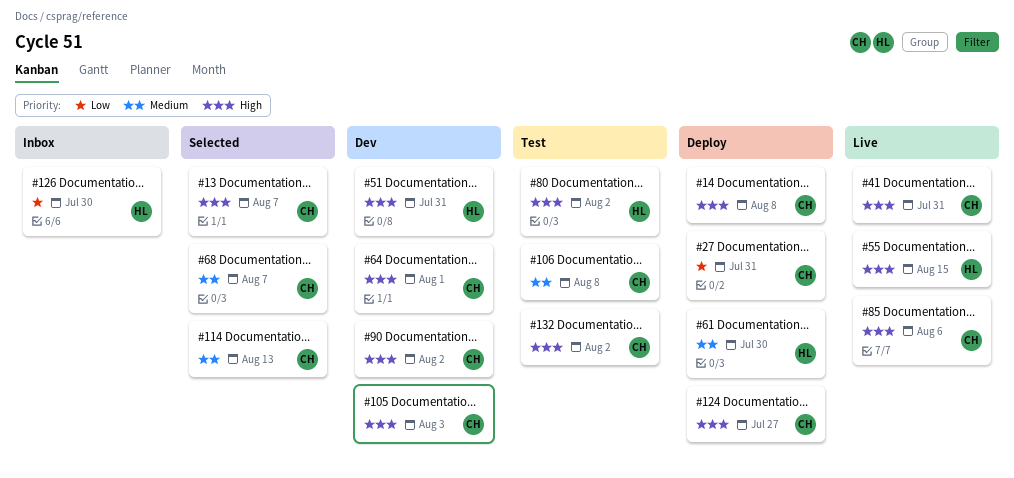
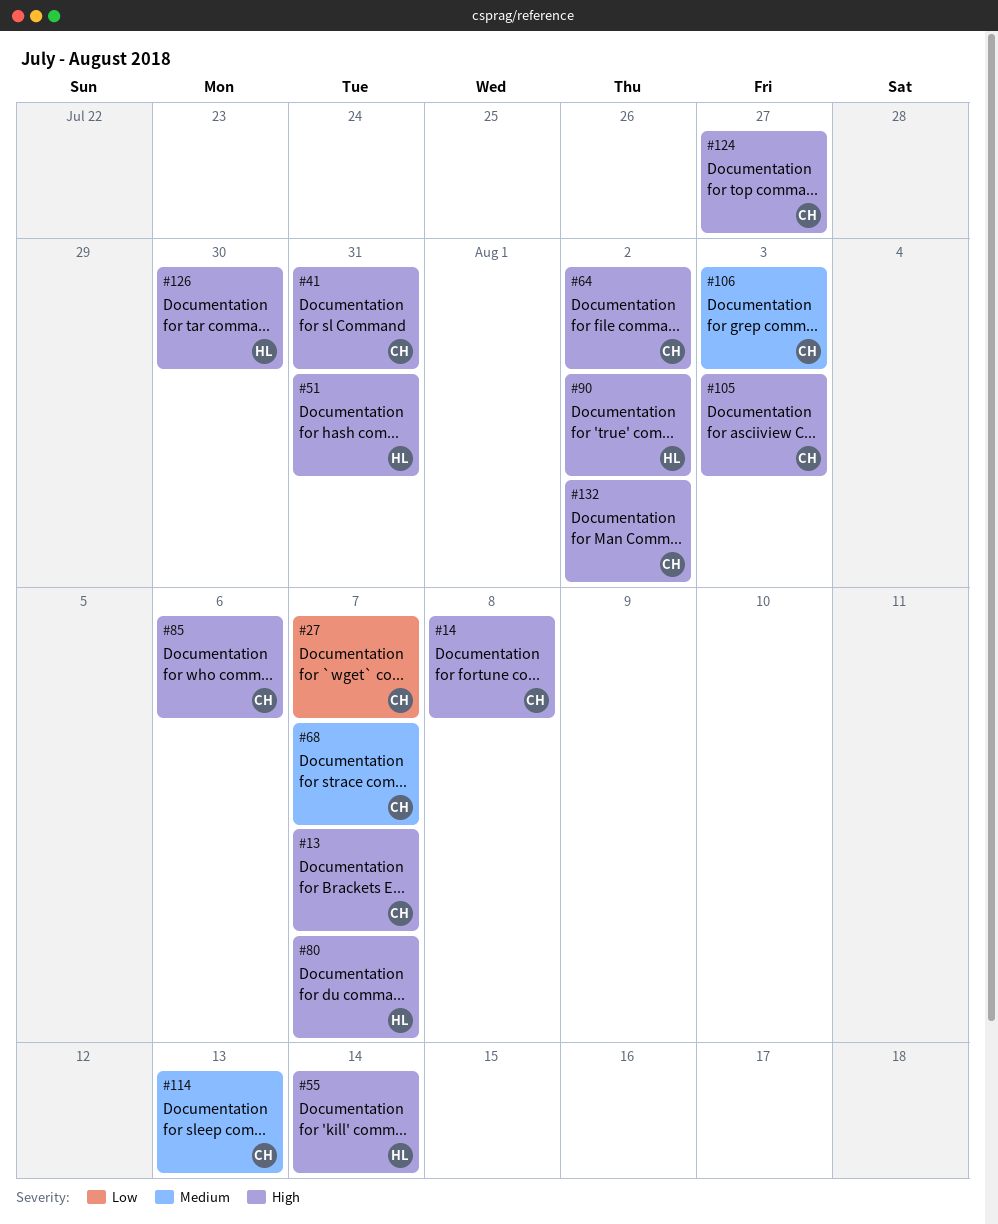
#27, due: Jul 31 -> Aug 7
#55, due: Aug 15 -> Aug 14
#61: present -> none
#64, due: Aug 1 -> Aug 2
#80, due: Aug 2 -> Aug 7
#90, owner: CH -> HL
#106, due: Aug 8 -> Aug 3
#126, priority: Low -> High

